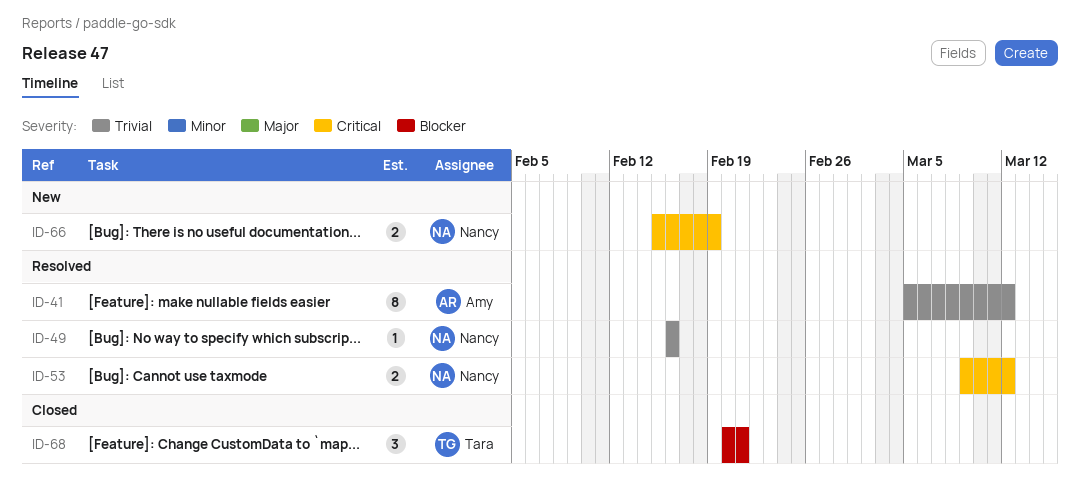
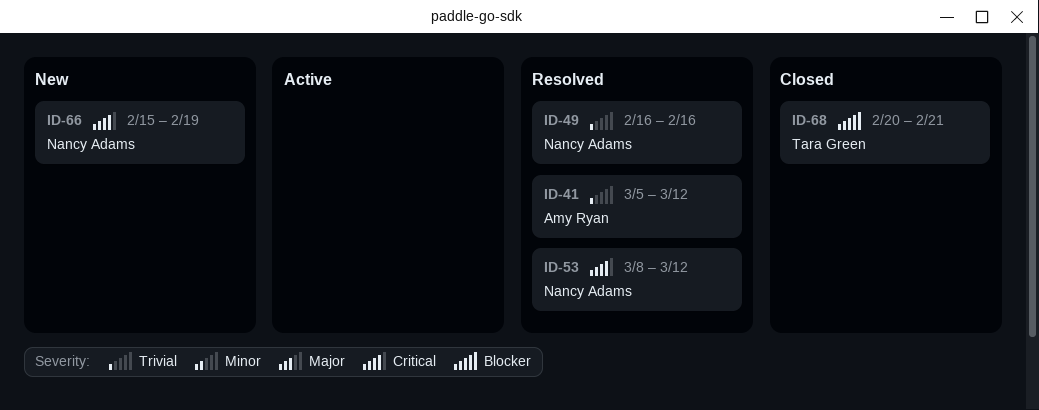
ID-53, start: Mar 9 -> Mar 8

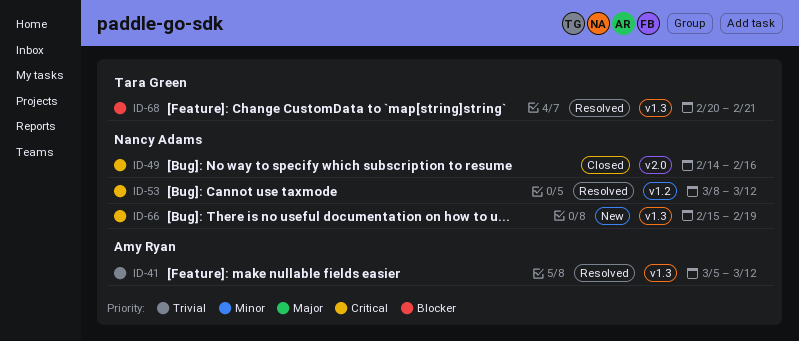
ID-49, status: Resolved -> Closed
ID-49, priority: Trivial -> Critical
ID-49, start: Feb 16 -> Feb 14
ID-68, status: Closed -> Resolved

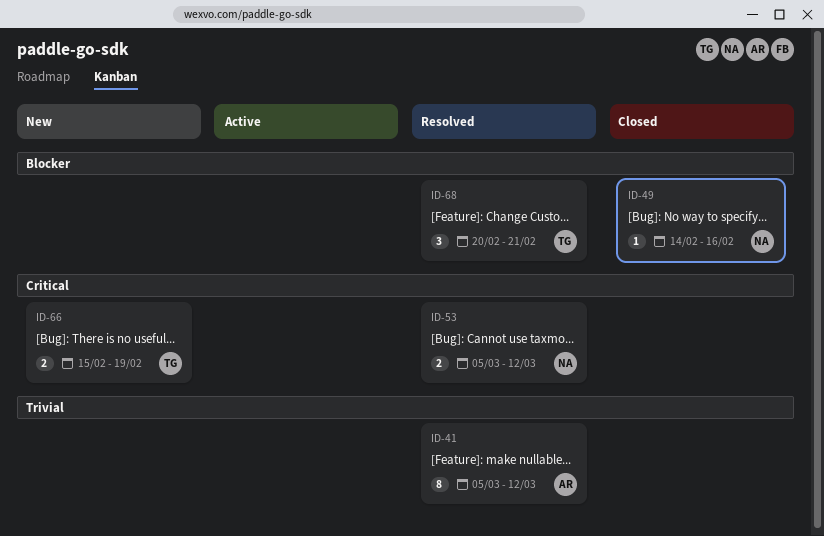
ID-49, priority: Critical -> Blocker
ID-53, start: Mar 8 -> Mar 5
ID-66, owner: Nancy Adams -> Tara Green

